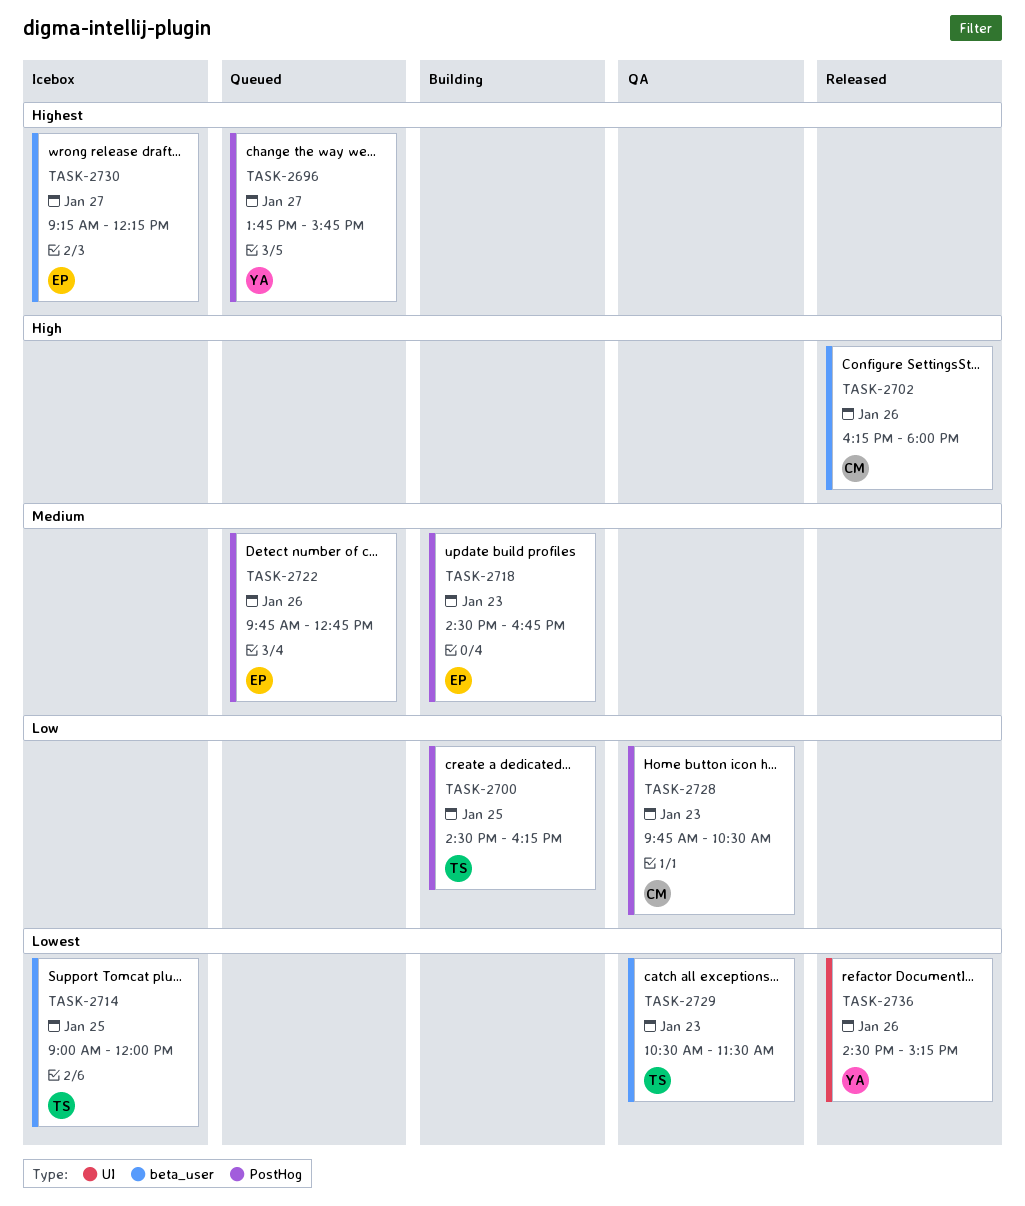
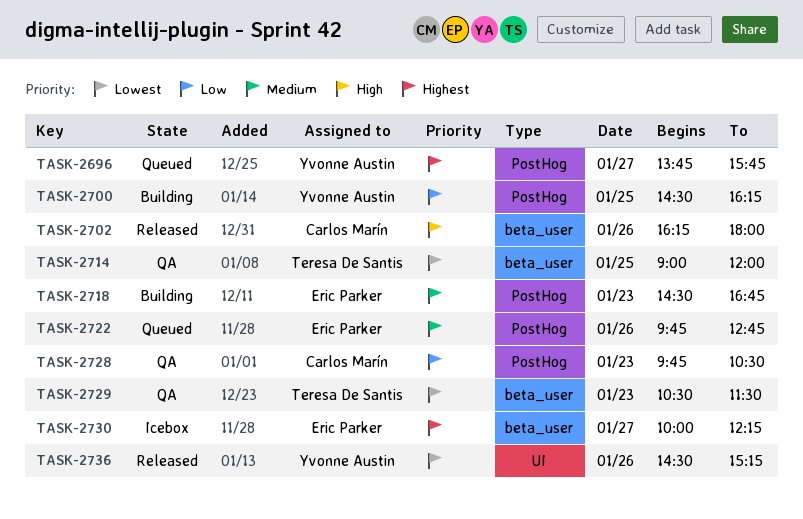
TASK-2700, owner: Teresa De Santis -> Yvonne Austin
TASK-2714, status: Icebox -> QA
TASK-2730, begins: 09:15 -> 10:00

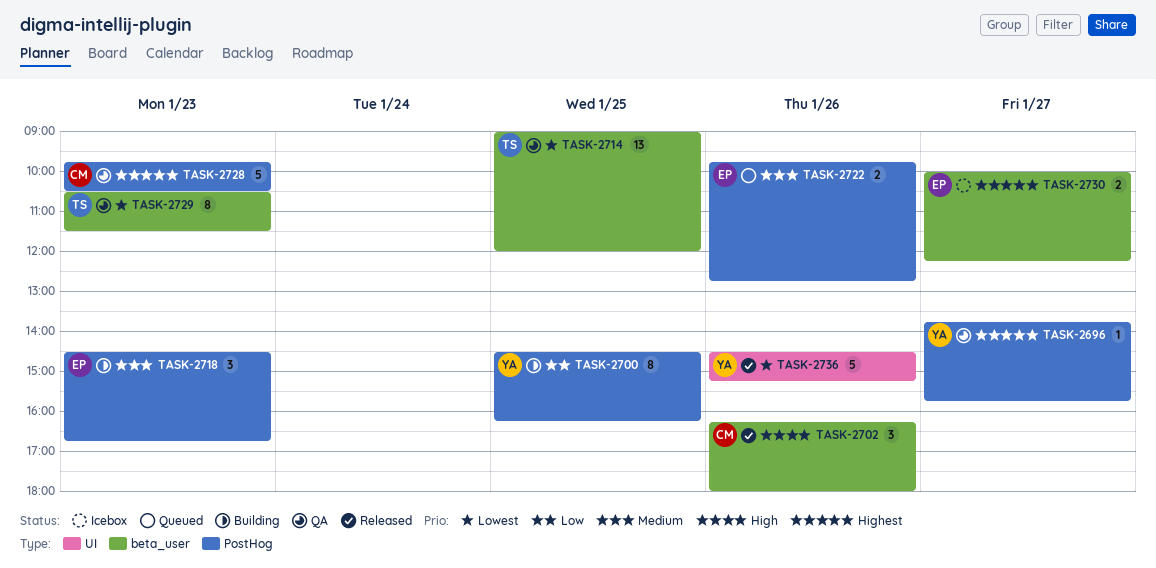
TASK-2696, status: Queued -> QA
TASK-2728, priority: Low -> Highest

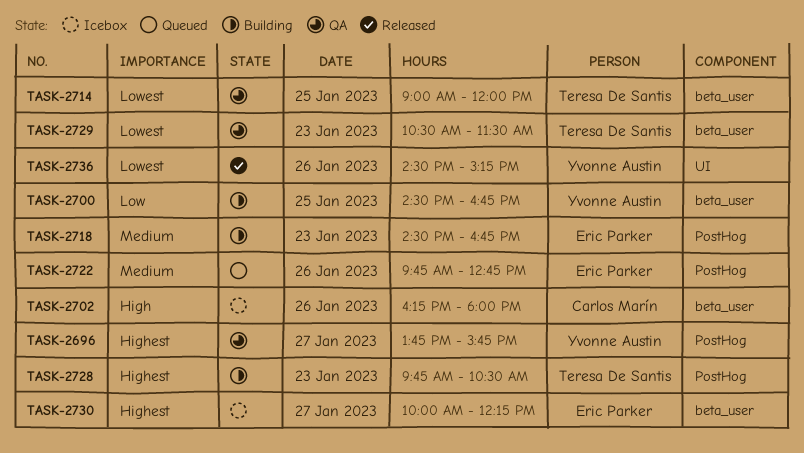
TASK-2700, label: PostHog -> beta_user
TASK-2700, ends: 16:15 -> 16:45
TASK-2702, status: Released -> Icebox
TASK-2728, status: QA -> Building
TASK-2728, owner: Carlos Marín -> Teresa De Santis

